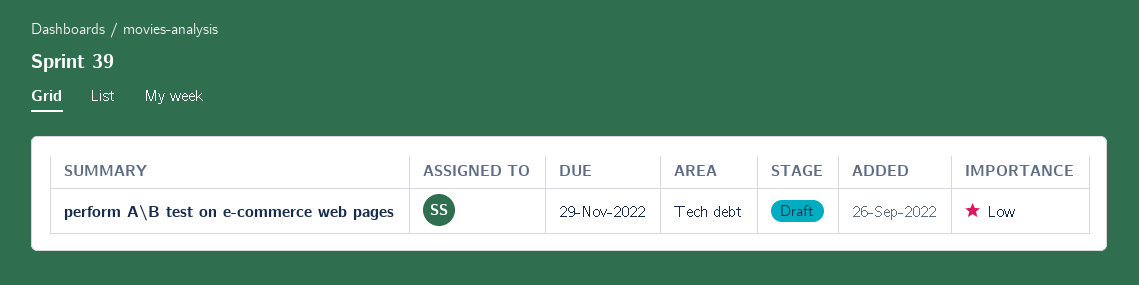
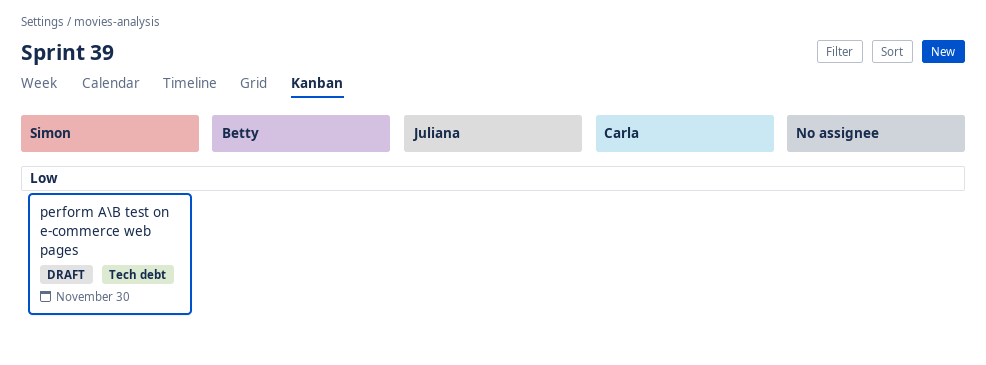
perform A\B test on e-commerce web pages, due: Nov 29 -> Nov 30

